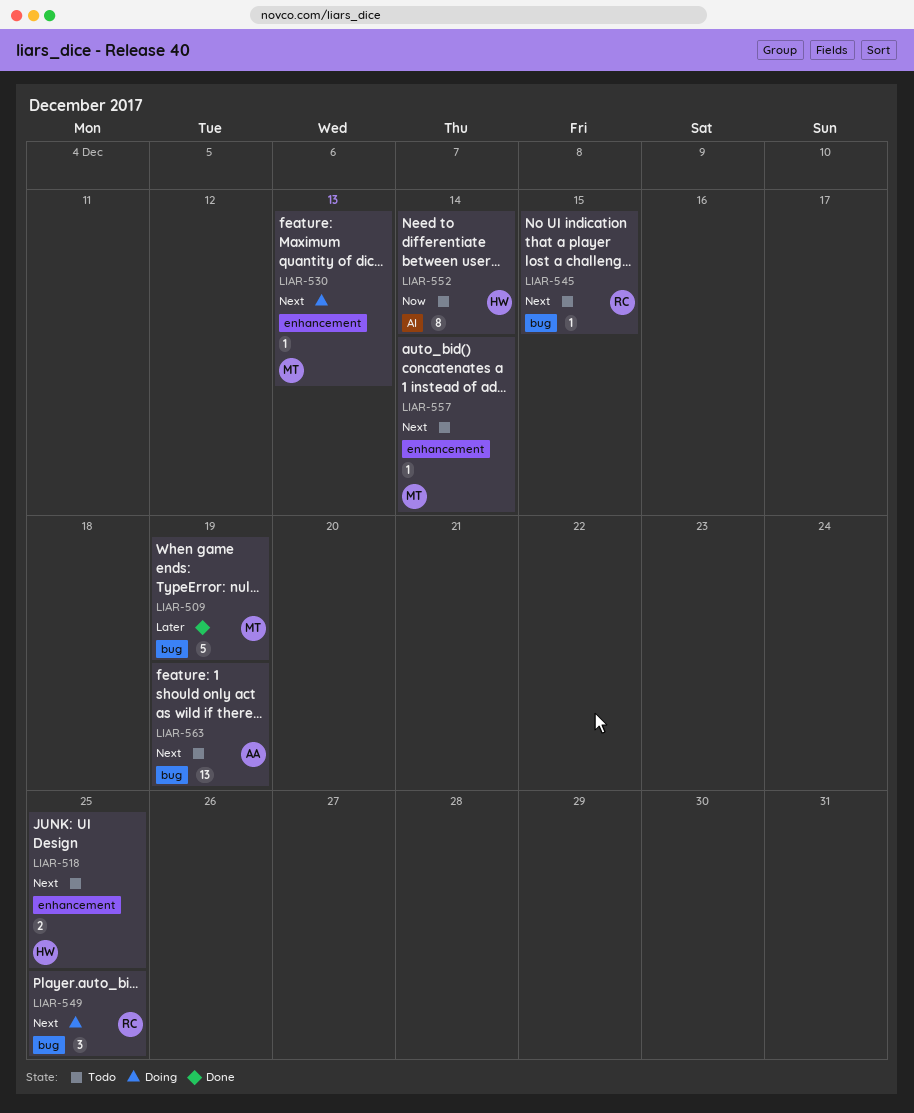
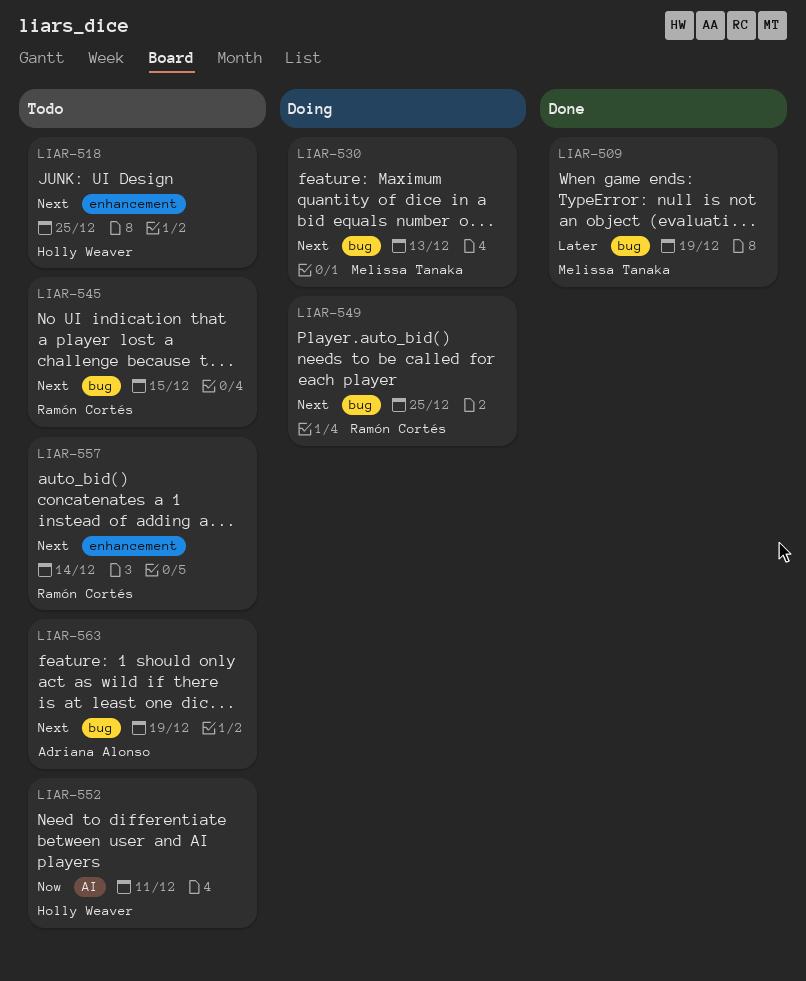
LIAR-530, label: enhancement -> bug
LIAR-552, due: Dec 14 -> Dec 11
LIAR-557, owner: Melissa Tanaka -> Ramón Cortés

